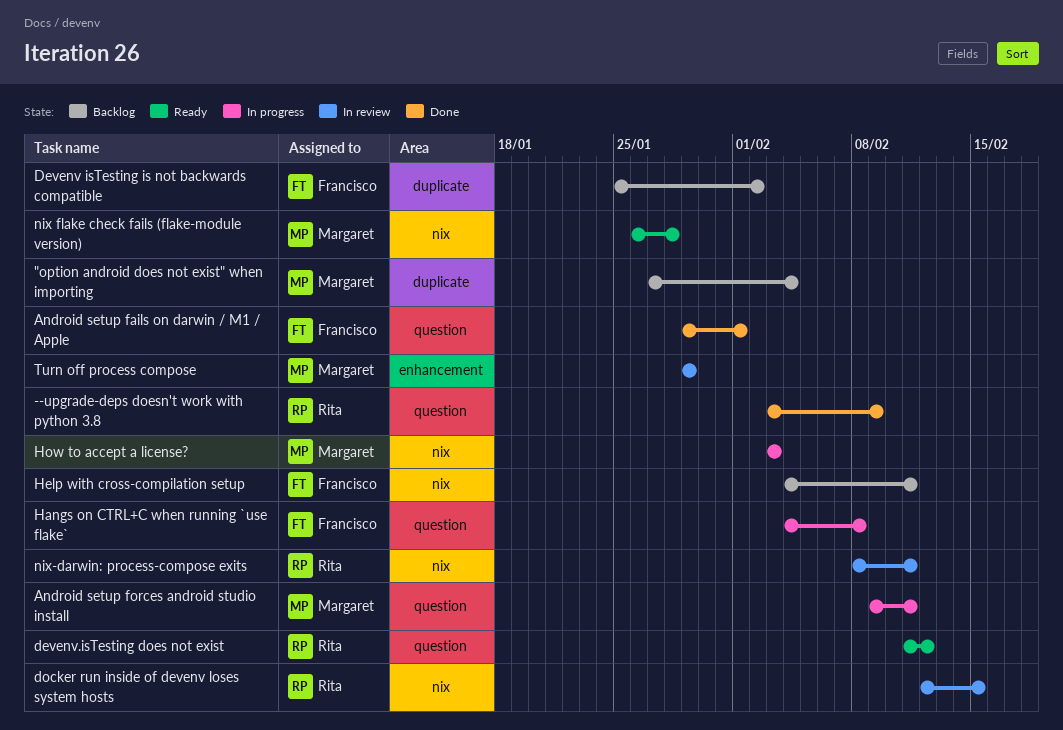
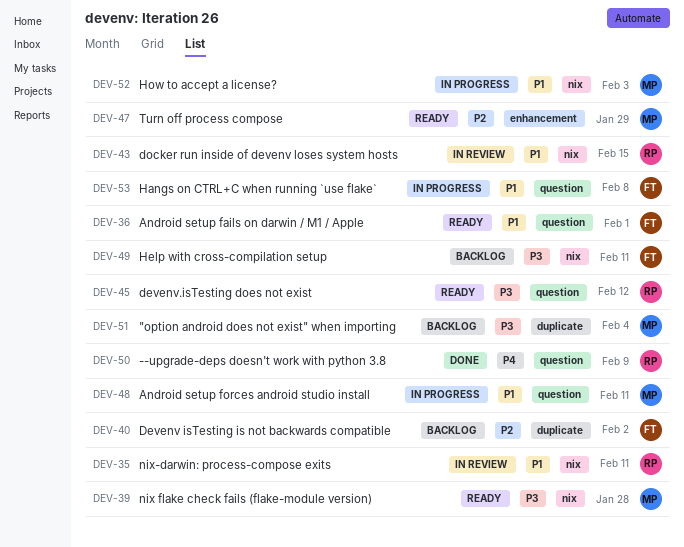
Android setup fails on darwin / M1 / Apple, status: Done -> Ready
Turn off process compose, status: In review -> Ready

